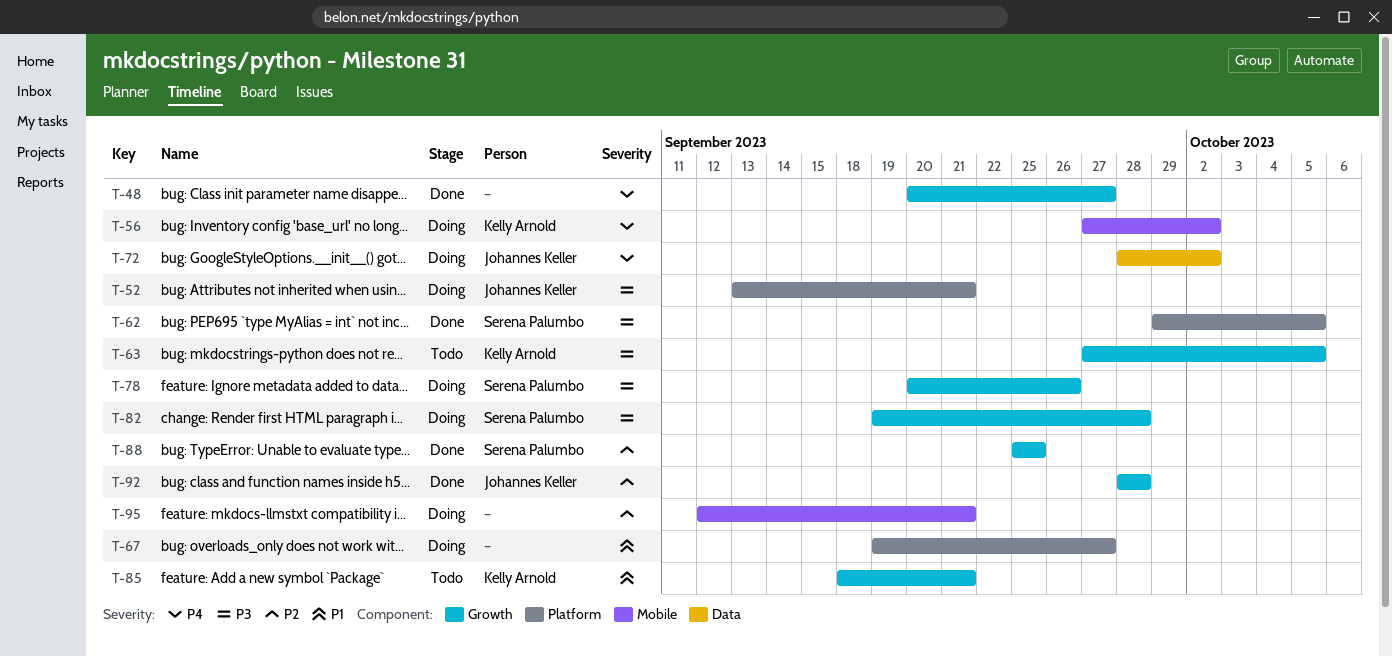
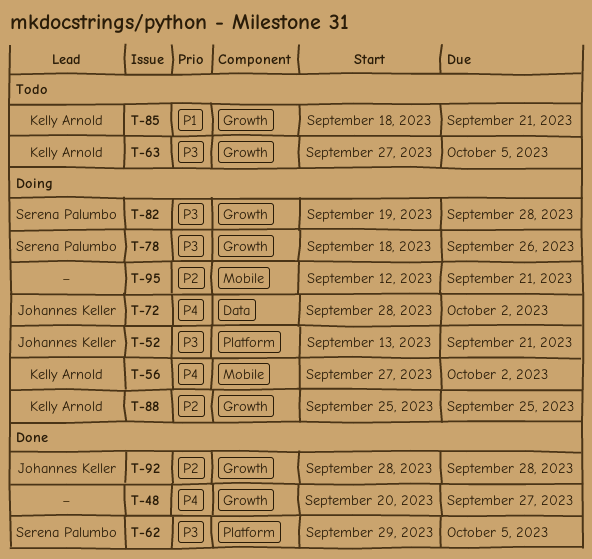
T-67: present -> none
T-78, start: Sep 20 -> Sep 18
T-88, status: Done -> Doing
T-88, owner: Serena Palumbo -> Kelly Arnold

